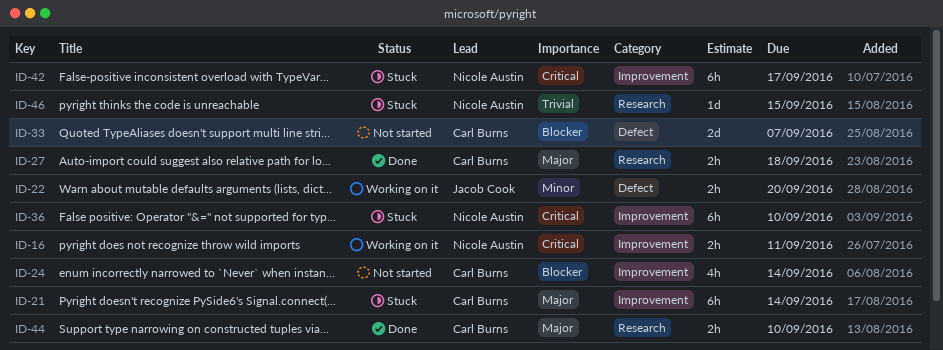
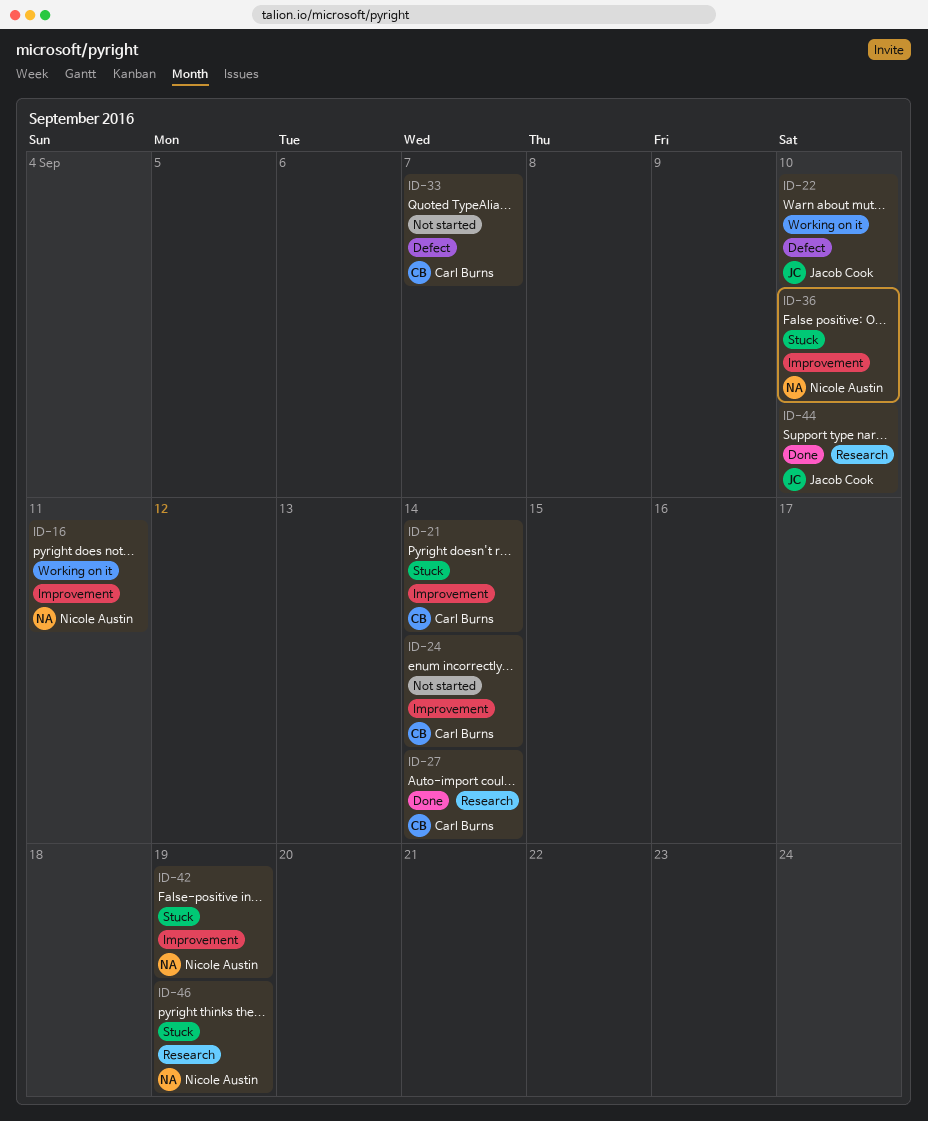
ID-22, due: Sep 20 -> Sep 10
ID-27, due: Sep 18 -> Sep 14
ID-42, due: Sep 17 -> Sep 19
ID-44, owner: Carl Burns -> Jacob Cook
ID-46, due: Sep 15 -> Sep 19

